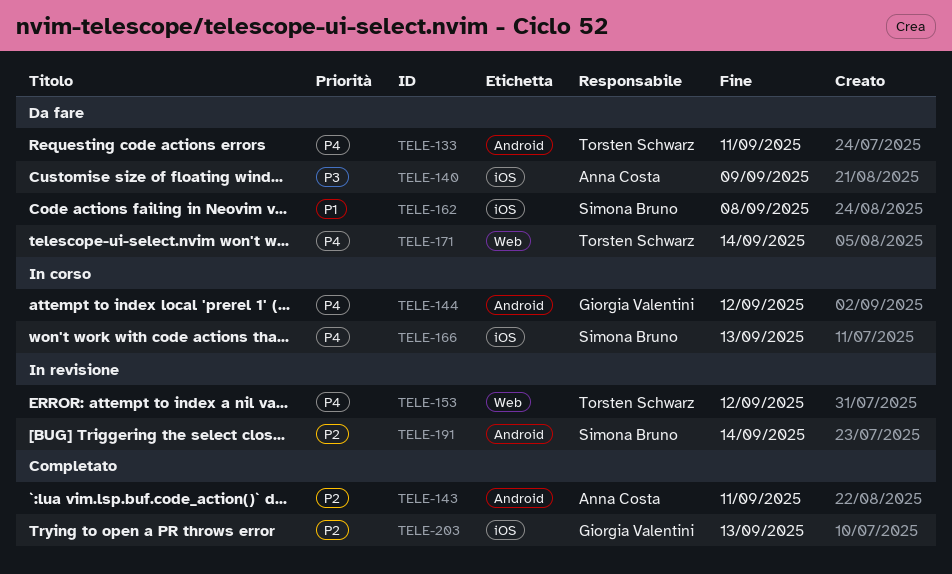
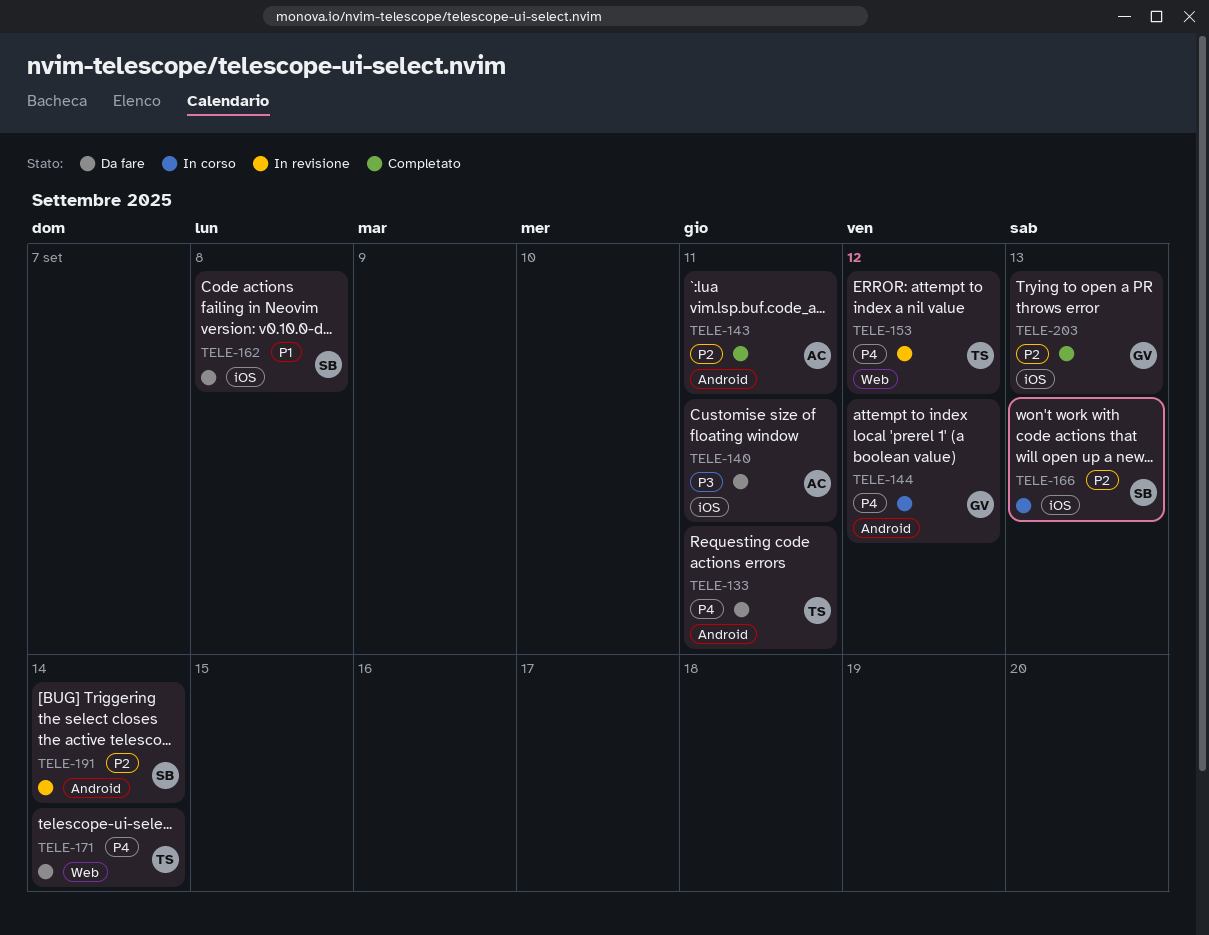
TELE-140, due: Sep 9 -> Sep 11
TELE-166, priority: P4 -> P2

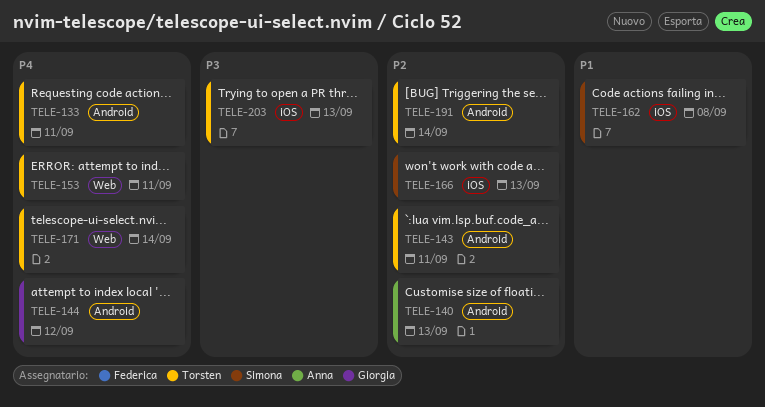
TELE-140, priority: P3 -> P2
TELE-140, label: iOS -> Android
TELE-140, due: Sep 11 -> Sep 13
TELE-143, owner: Anna -> Torsten
TELE-153, due: Sep 12 -> Sep 11
TELE-191, owner: Simona -> Torsten
TELE-203, owner: Giorgia -> Torsten
TELE-203, priority: P2 -> P3

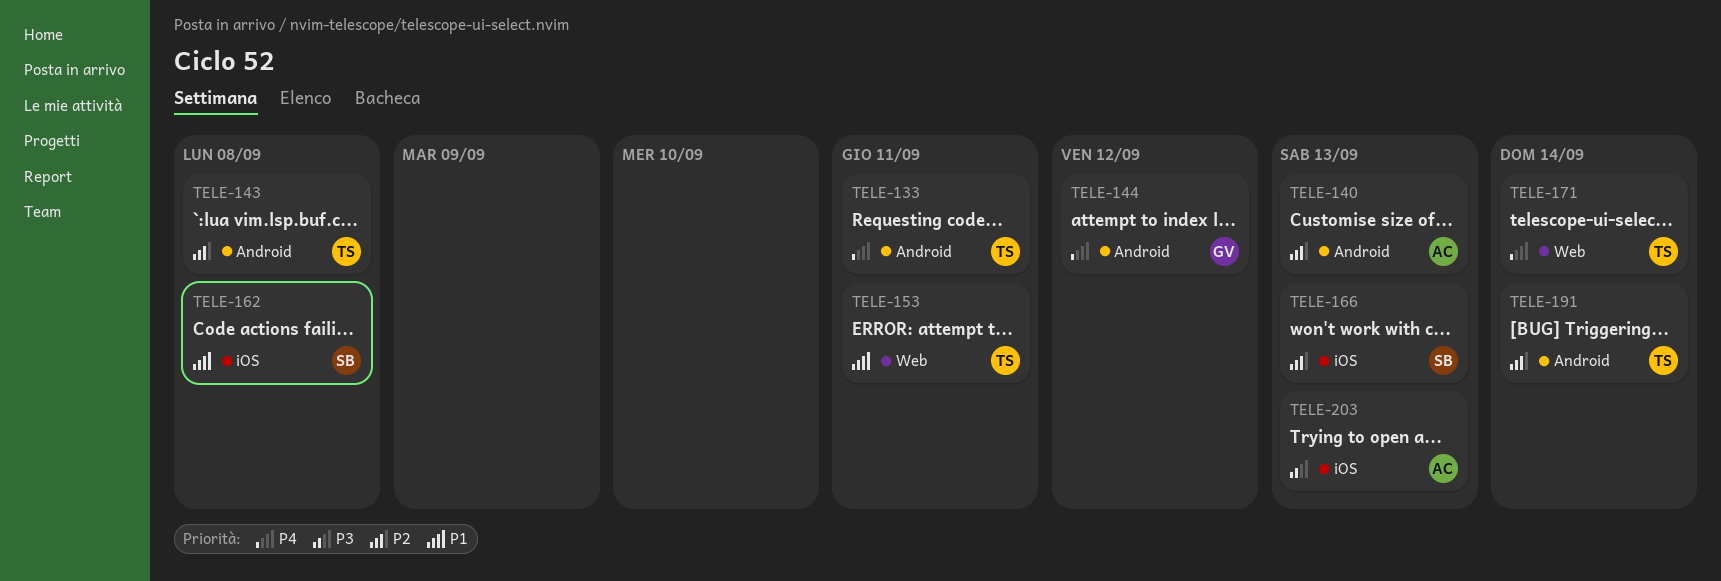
TELE-143, due: Sep 11 -> Sep 8
TELE-153, priority: P4 -> P1
TELE-203, owner: Torsten -> Anna

